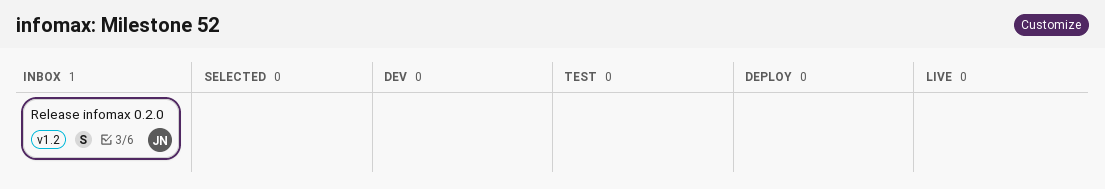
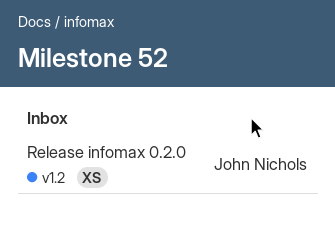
Release infomax 0.2.0, estimate: S -> XS

